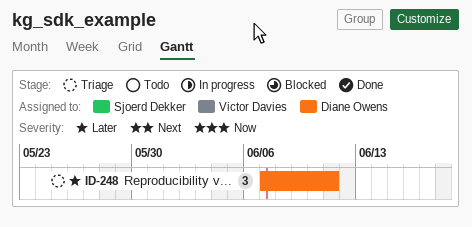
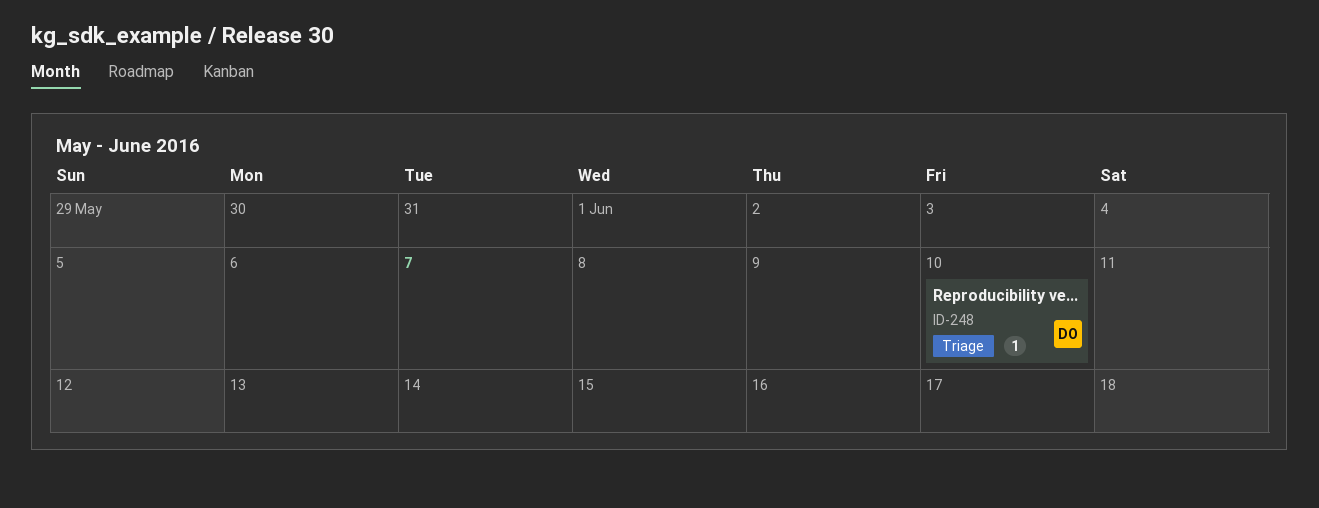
ID-248, estimate: 3 -> 1
ID-248, due: Jun 11 -> Jun 10

